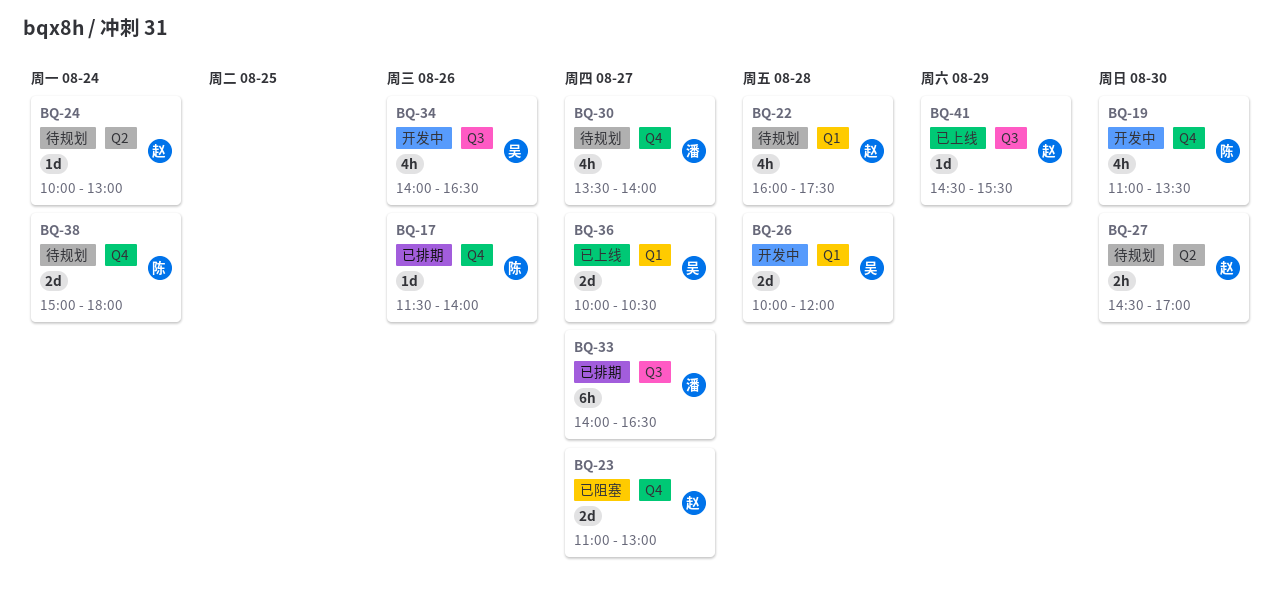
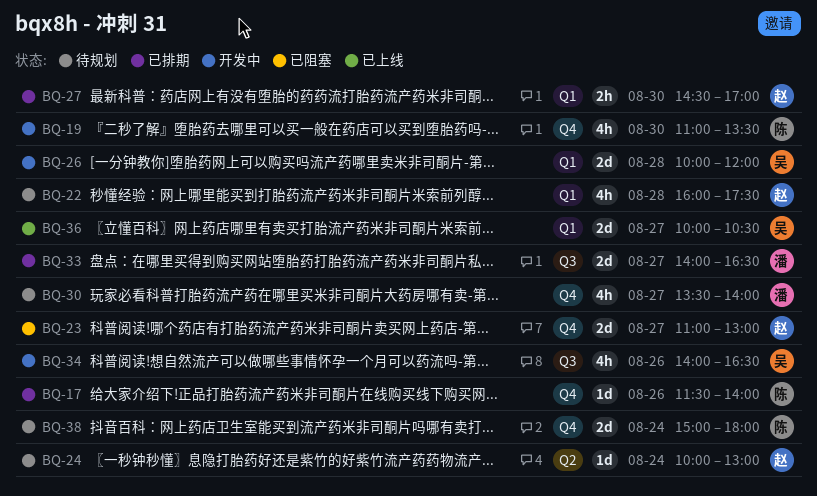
BQ-27, status: 待规划 -> 已排期
BQ-27, label: Q2 -> Q1
BQ-33, estimate: 6h -> 2d
BQ-41: present -> none

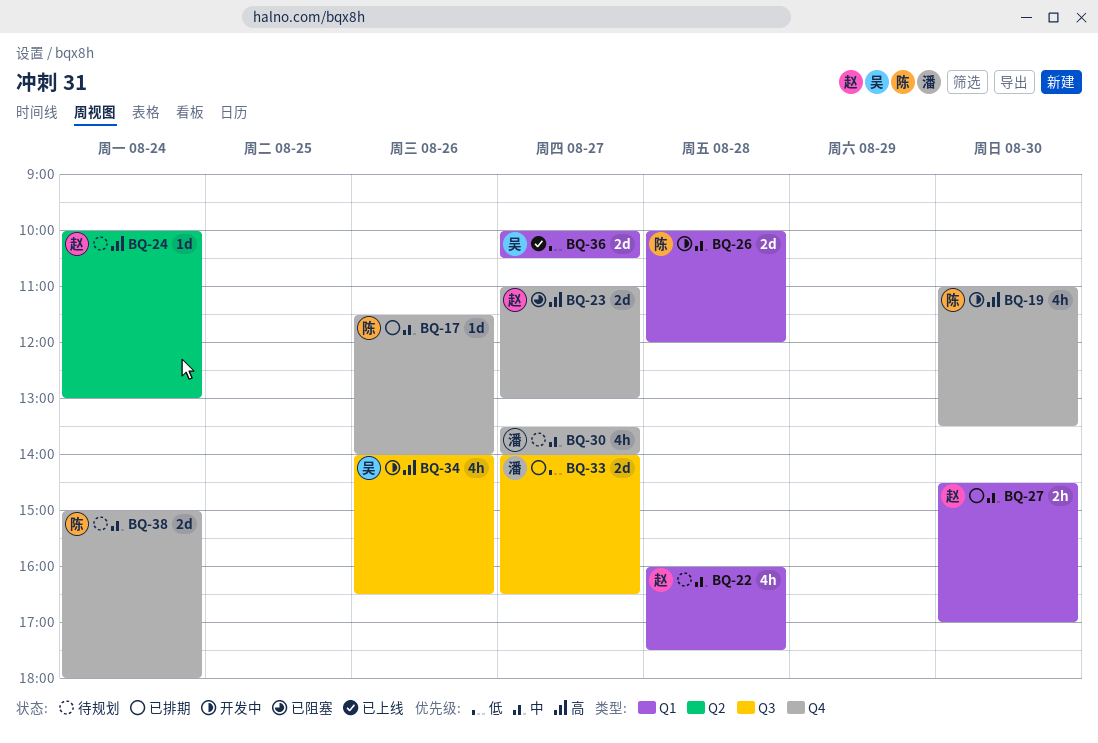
BQ-26, owner: 吴 -> 陈

